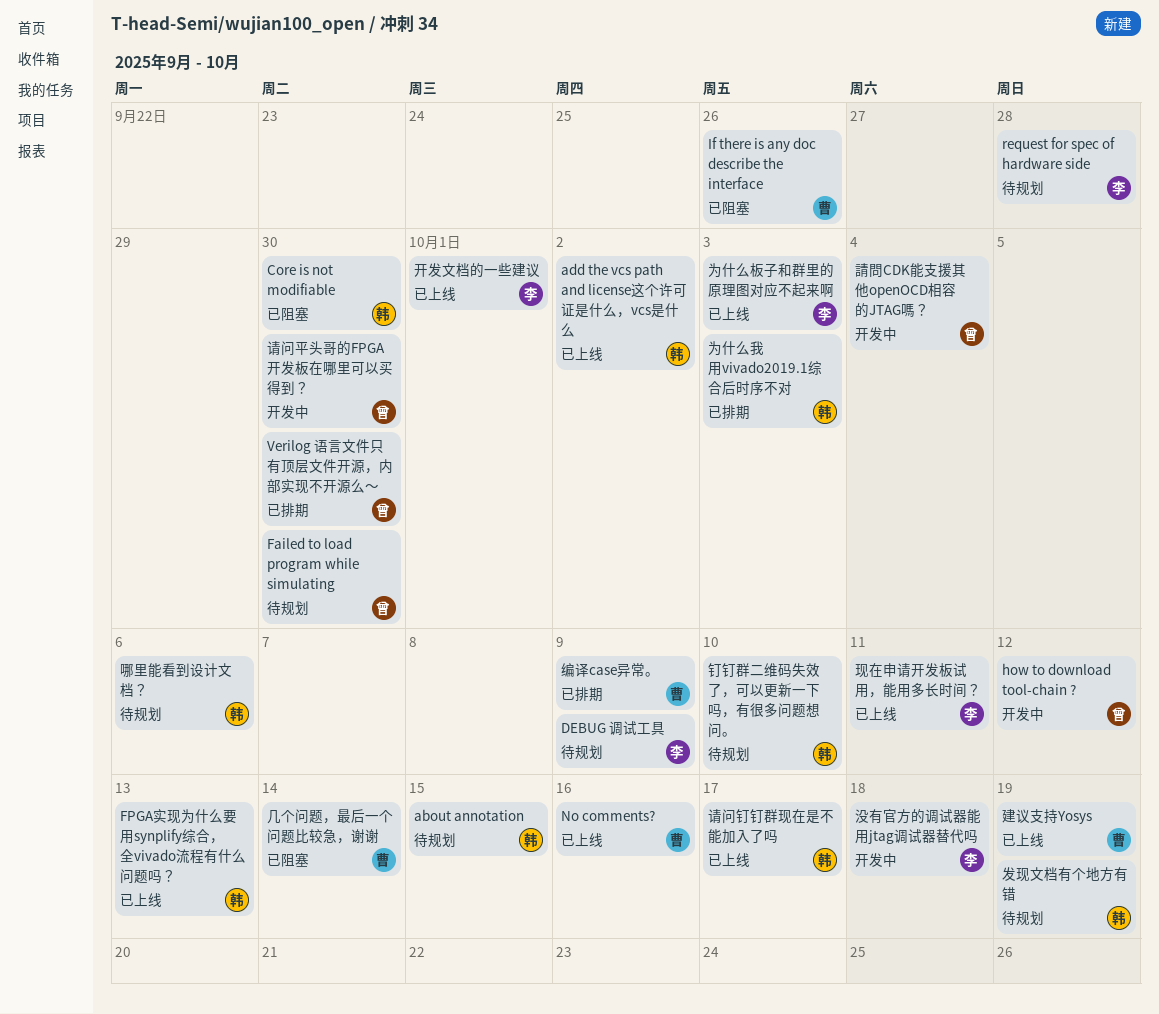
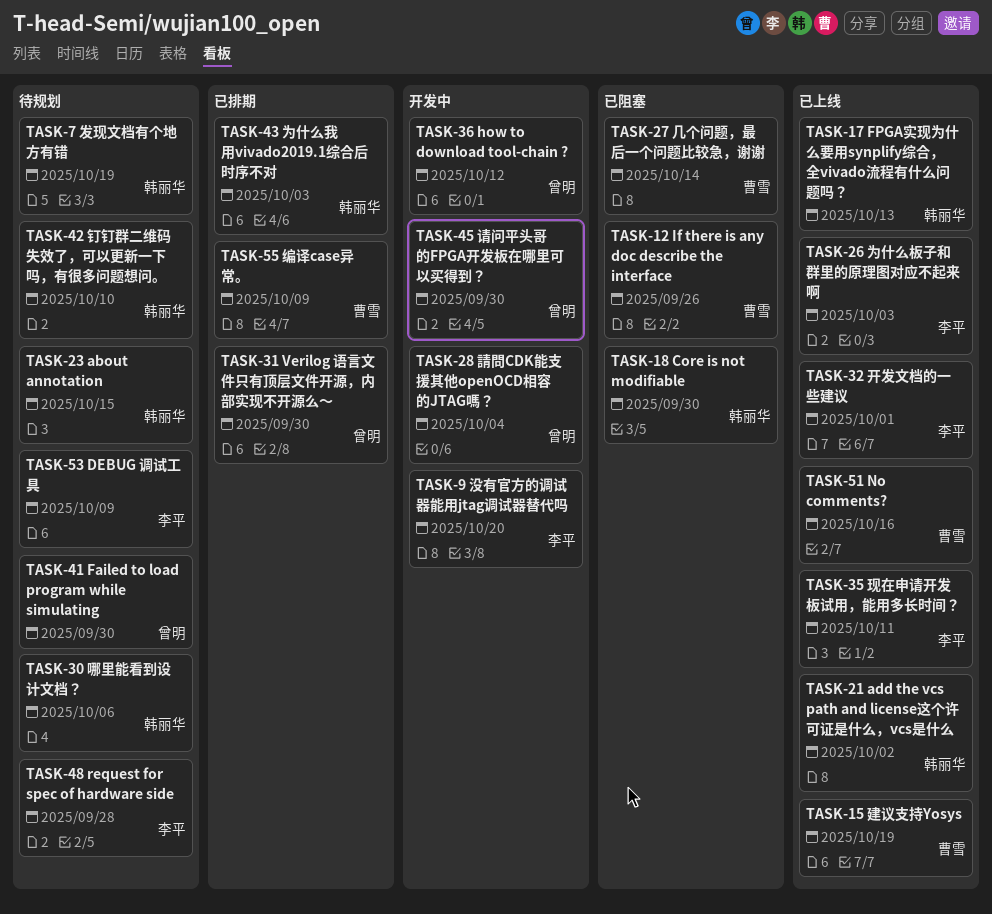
没有官方的调试器能用jtag调试器替代吗, due: Oct 18 -> Oct 20
请问钉钉群现在是不能加入了吗: present -> none

